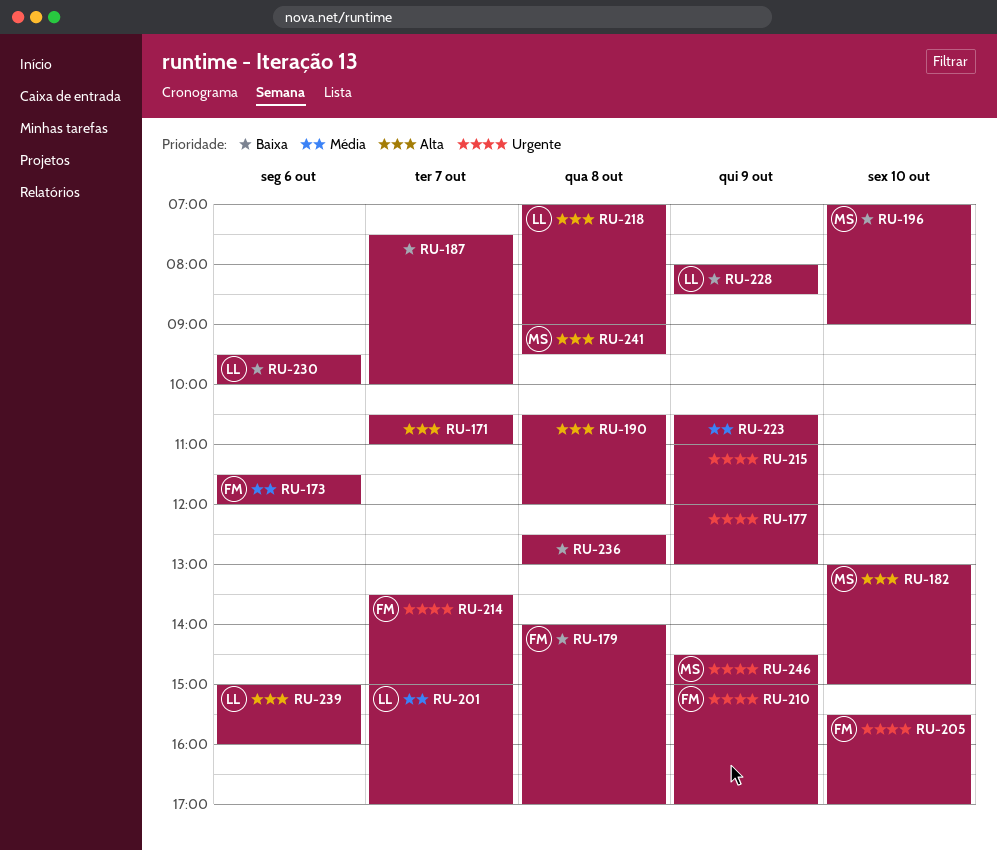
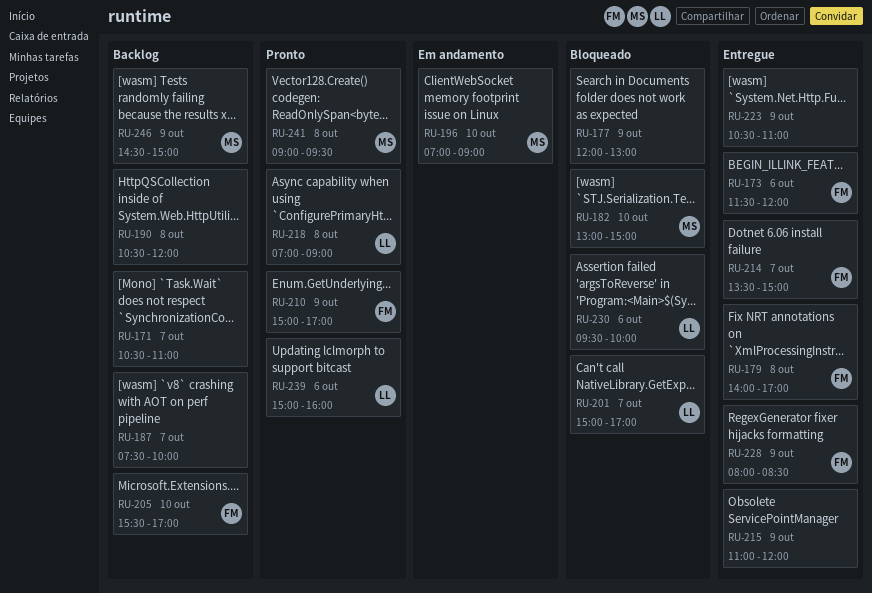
RU-228, owner: LL -> FM
RU-236: present -> none

